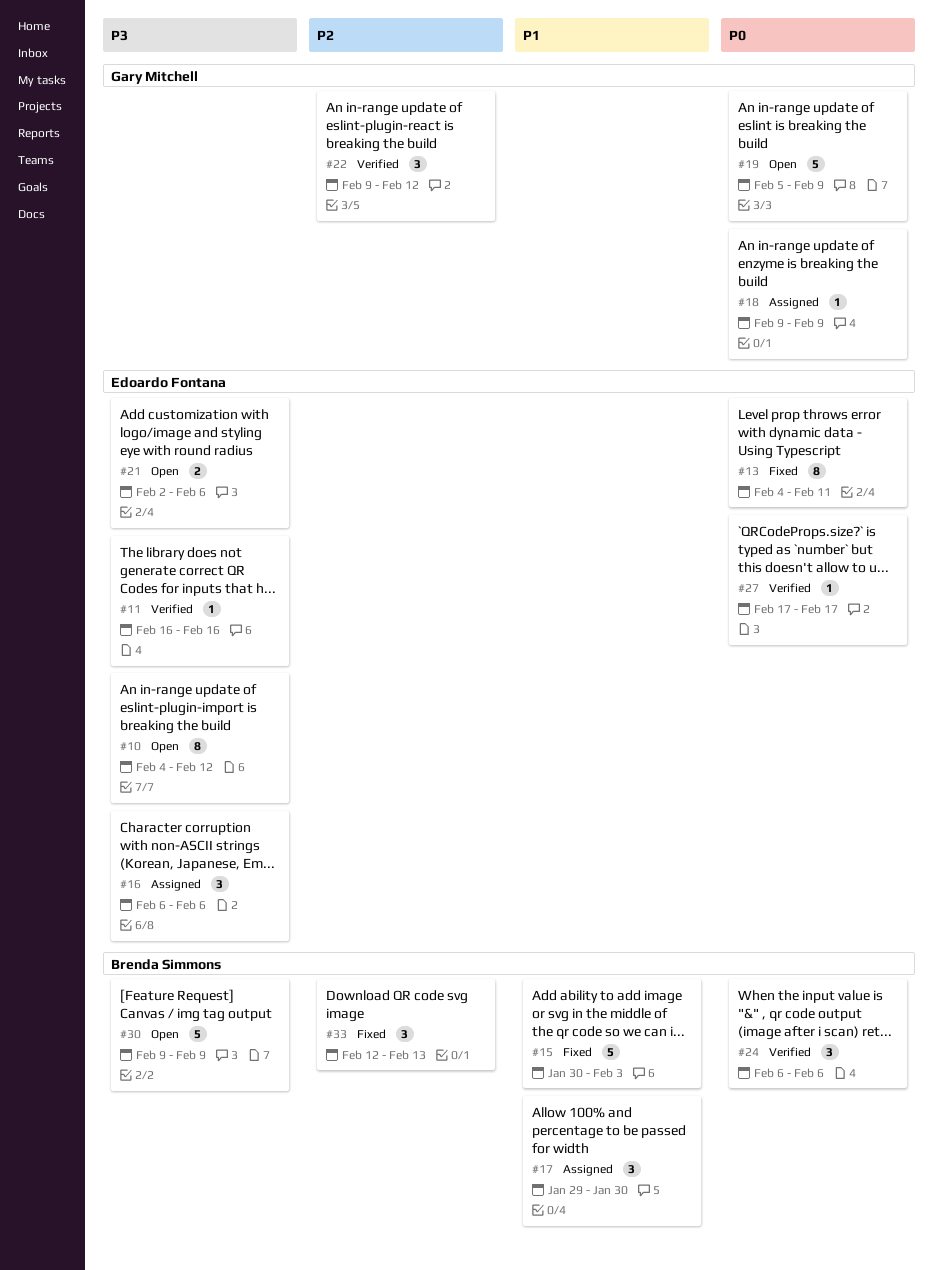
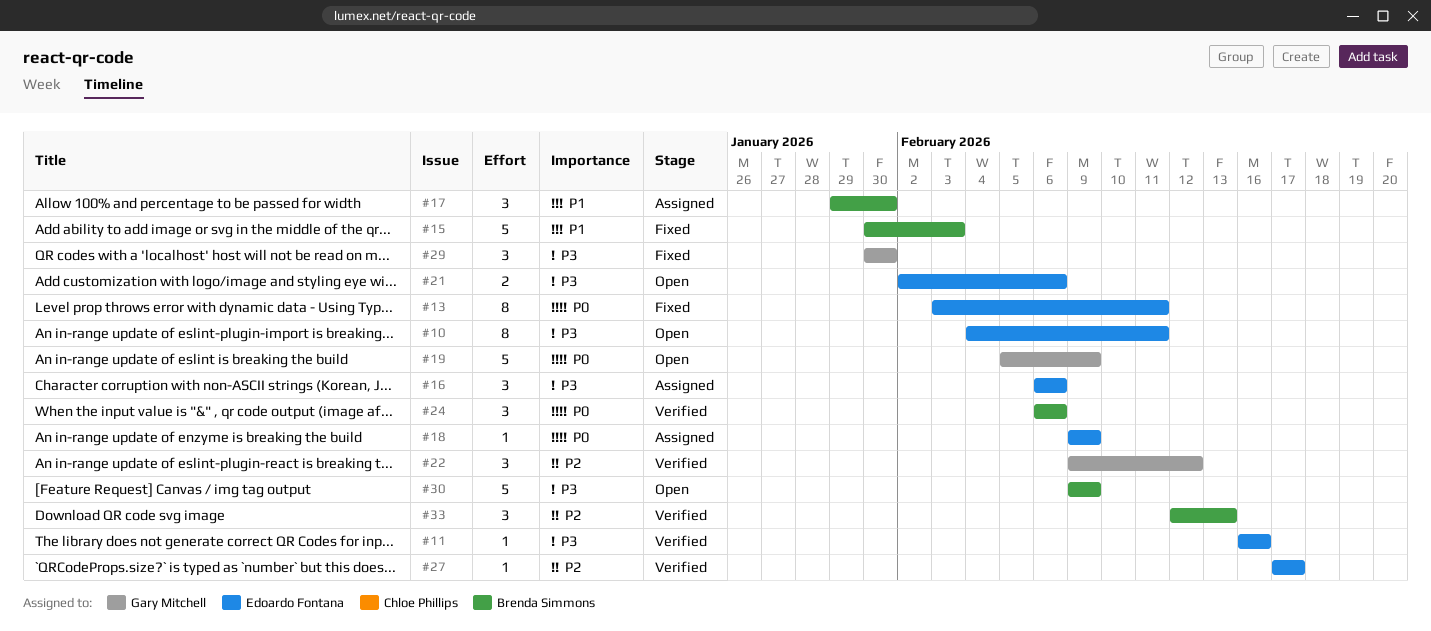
#10, due: Feb 12 -> Feb 11
#13, start: Feb 4 -> Feb 3
#18, owner: Gary Mitchell -> Edoardo Fontana
#27, priority: P0 -> P2
#29: none -> present
#33, status: Fixed -> Verified

